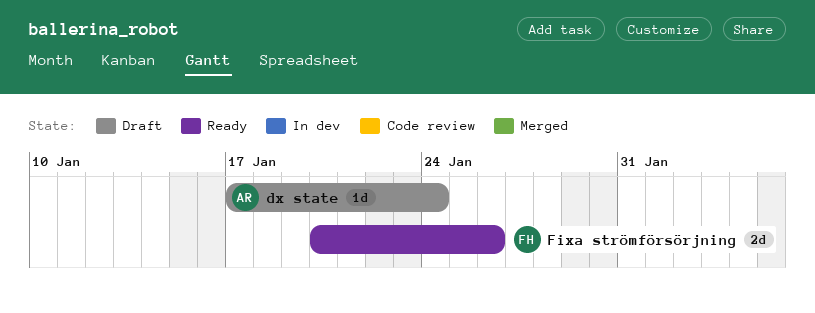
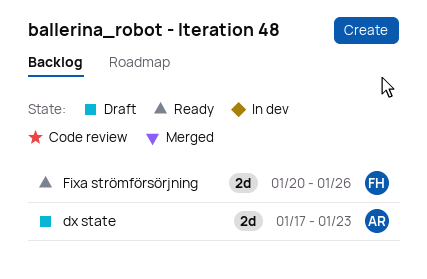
dx state, estimate: 1d -> 2d
dx state, due: Jan 24 -> Jan 23

